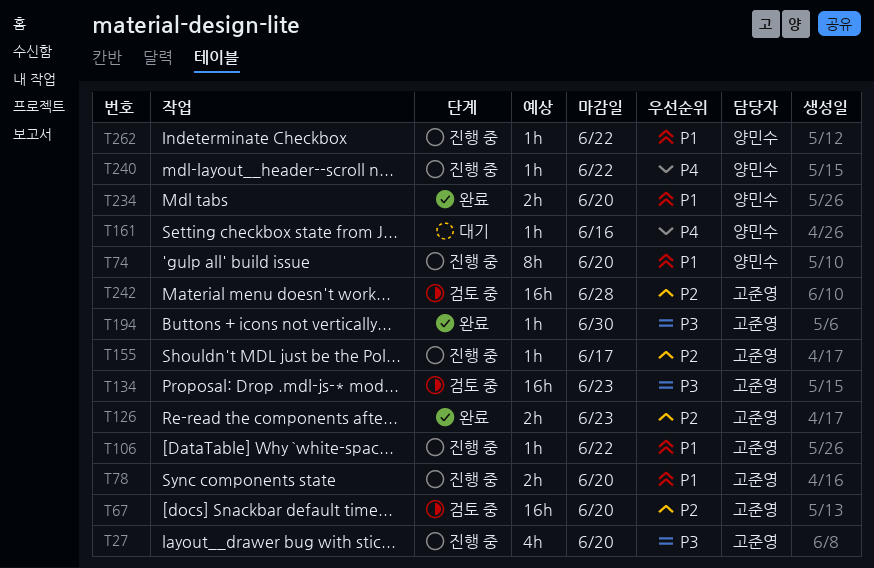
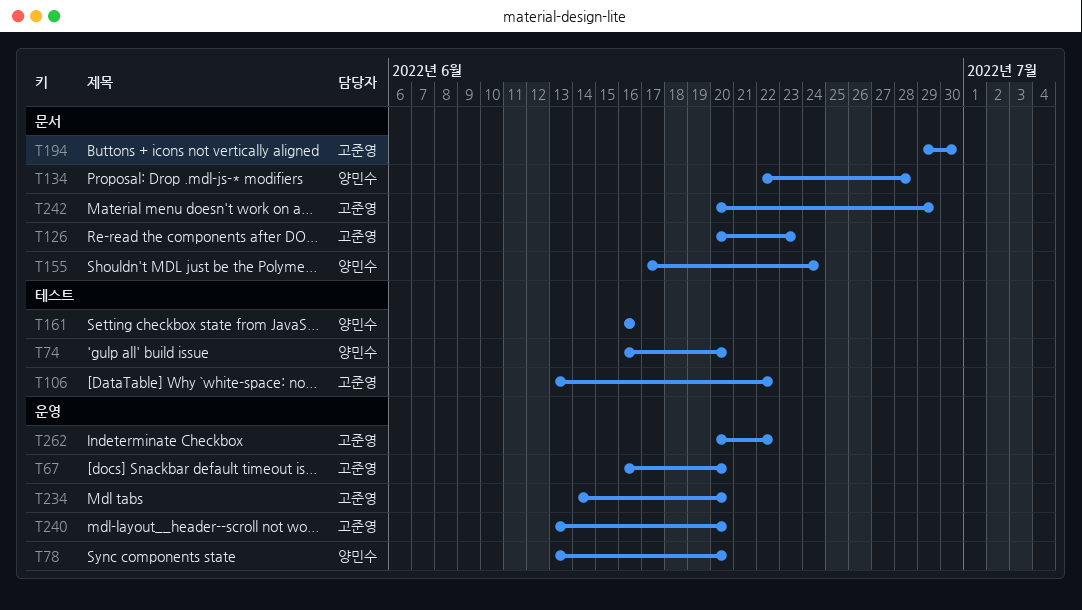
T27: present -> none
T78, owner: 고준영 -> 양민수
T134, owner: 고준영 -> 양민수
T134, due: Jun 23 -> Jun 28
T155, owner: 고준영 -> 양민수
T155, due: Jun 17 -> Jun 24
T234, owner: 양민수 -> 고준영
T240, owner: 양민수 -> 고준영
T240, due: Jun 22 -> Jun 20
T242, due: Jun 28 -> Jun 29
T262, owner: 양민수 -> 고준영

